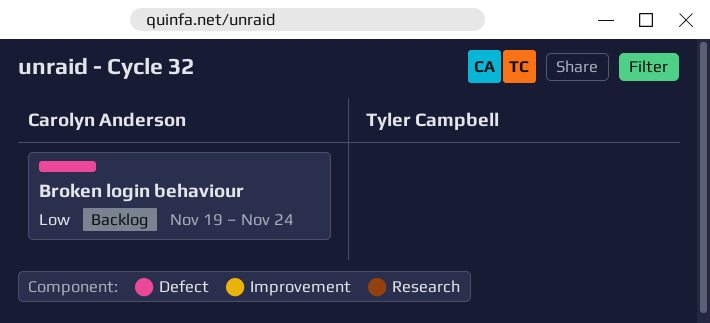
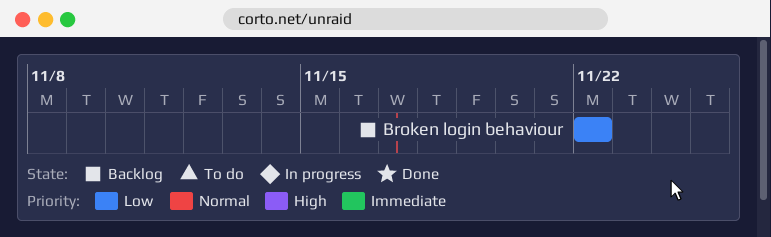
Broken login behaviour, start: Nov 19 -> Nov 22
Broken login behaviour, due: Nov 24 -> Nov 22

